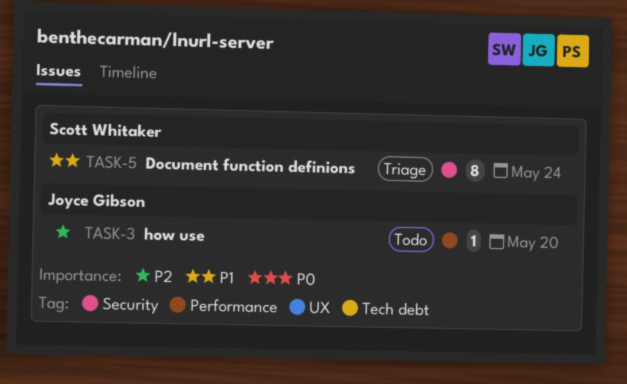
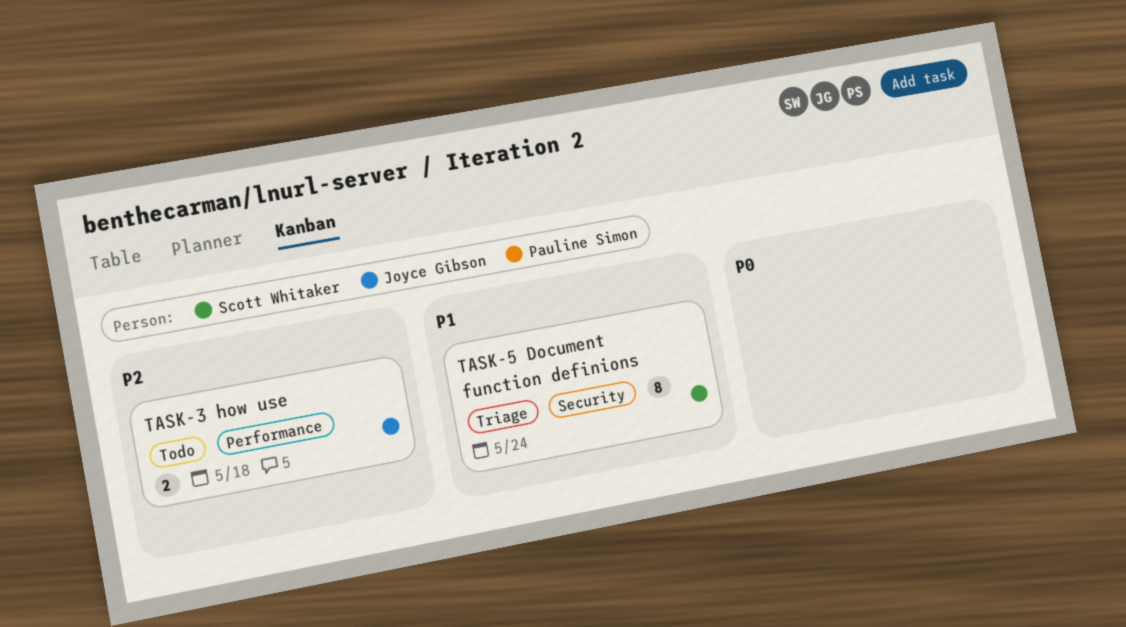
TASK-3, estimate: 1 -> 2
TASK-3, due: May 20 -> May 18

